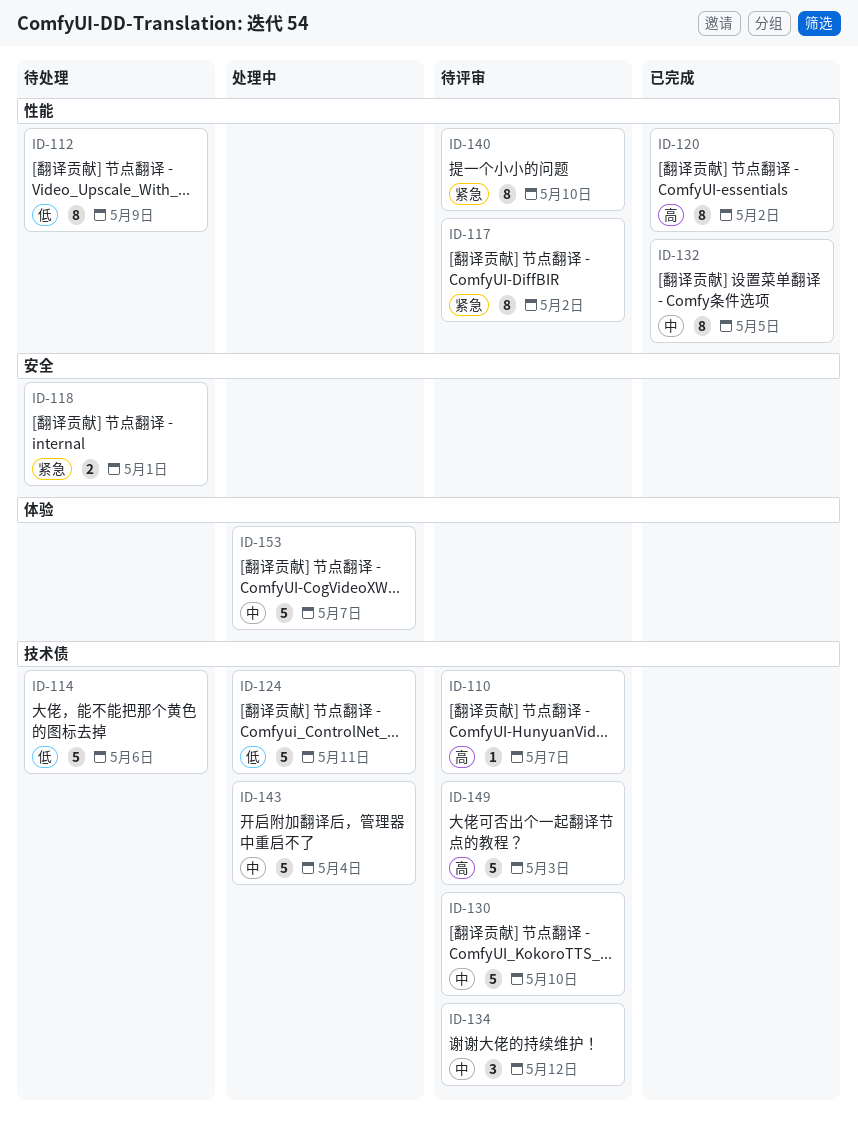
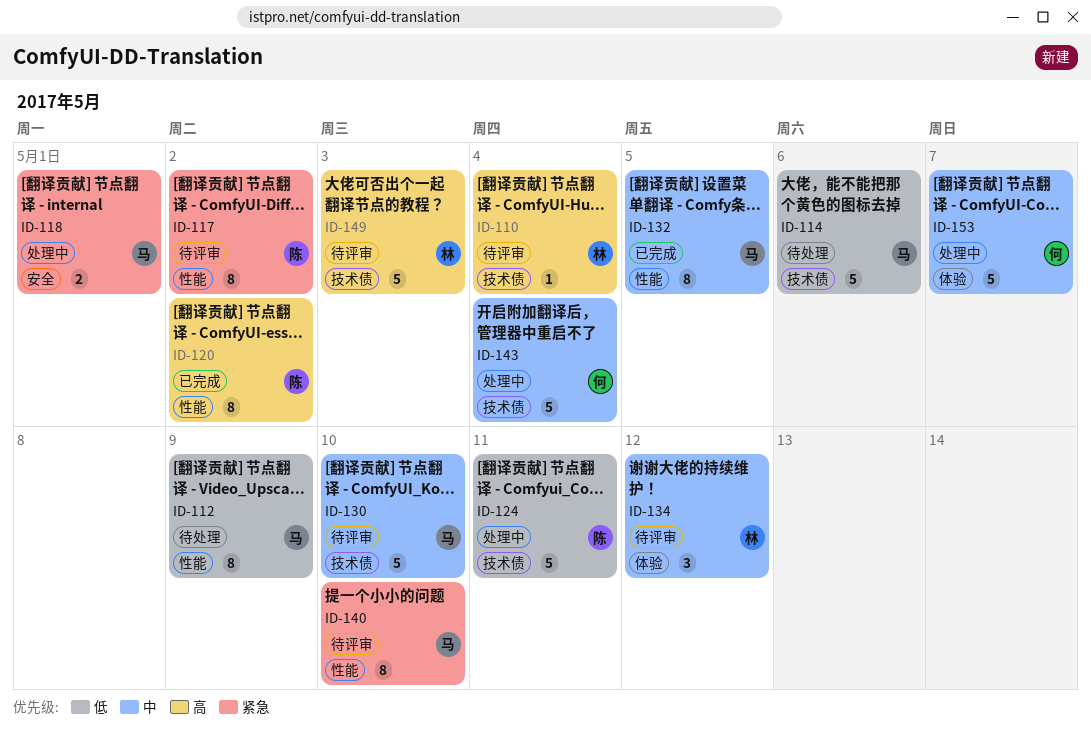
ID-110, due: May 7 -> May 4
ID-118, status: 待处理 -> 处理中
ID-134, label: 技术债 -> 体验

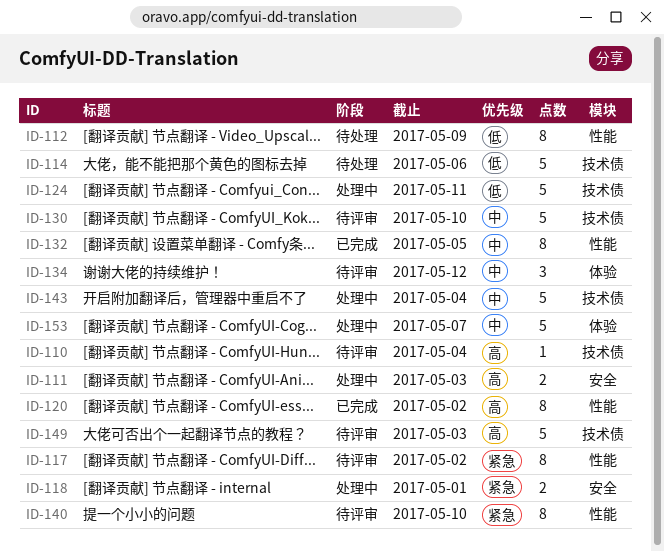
ID-111: none -> present

